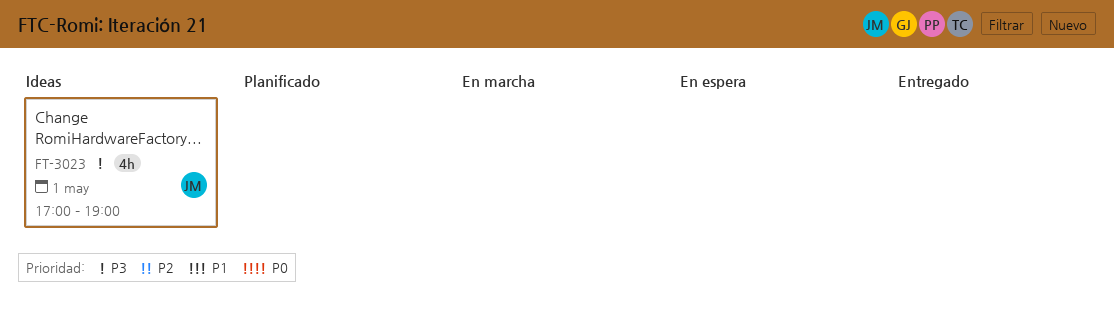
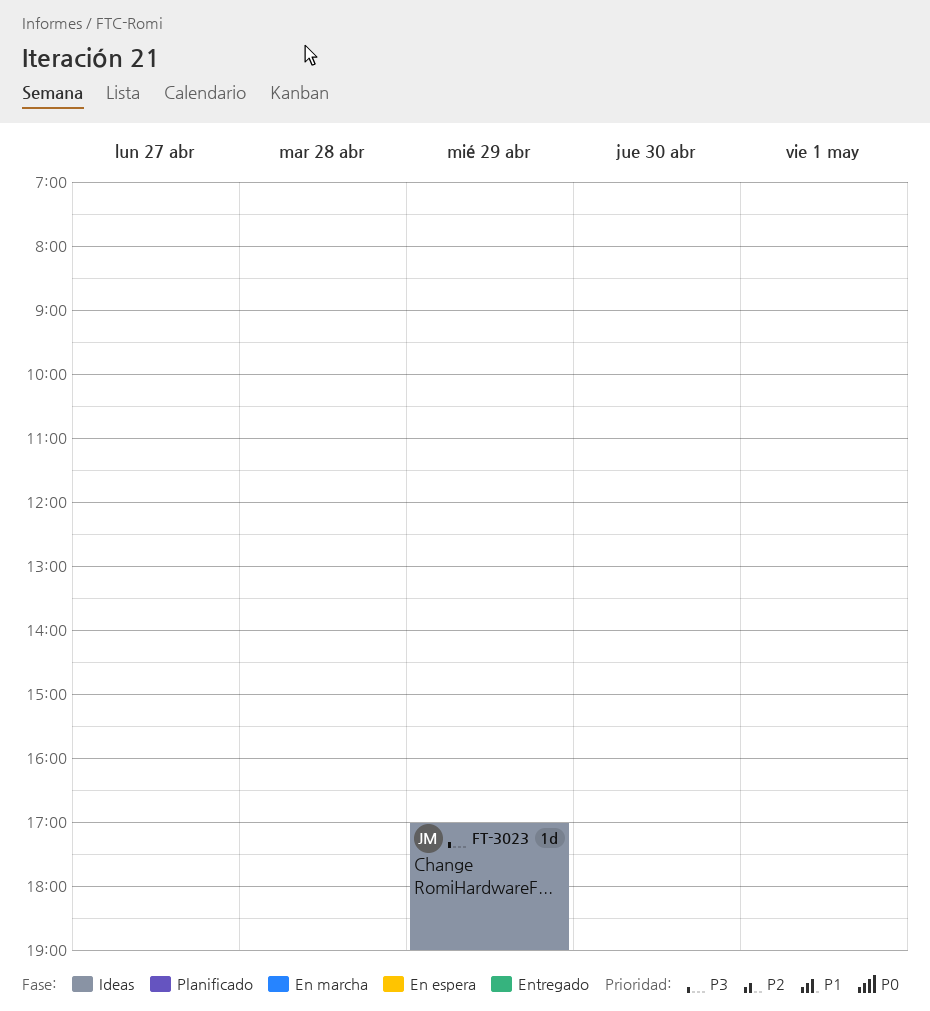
FT-3023, estimate: 4h -> 1d
FT-3023, day: May 1 -> Apr 29

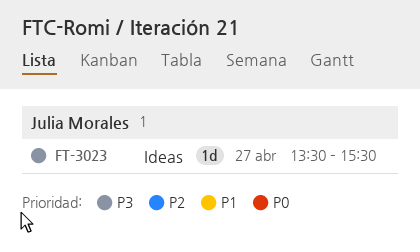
FT-3023, day: Apr 29 -> Apr 27
FT-3023, begins: 17:00 -> 13:30
FT-3023, ends: 19:00 -> 15:30

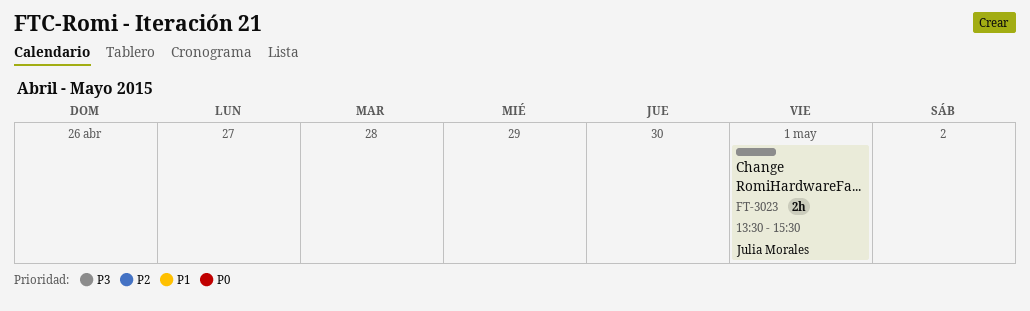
FT-3023, estimate: 1d -> 2h
FT-3023, day: Apr 27 -> May 1

